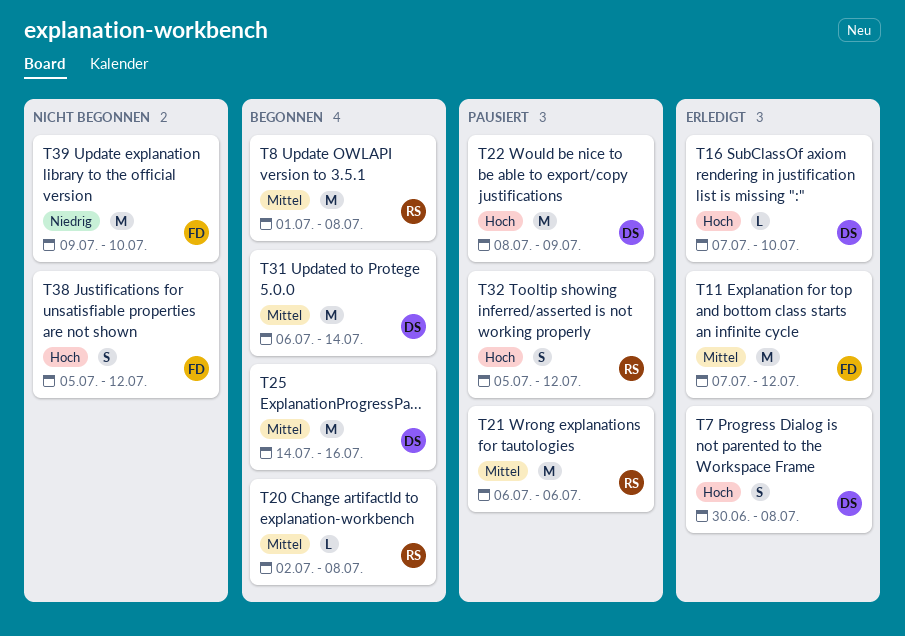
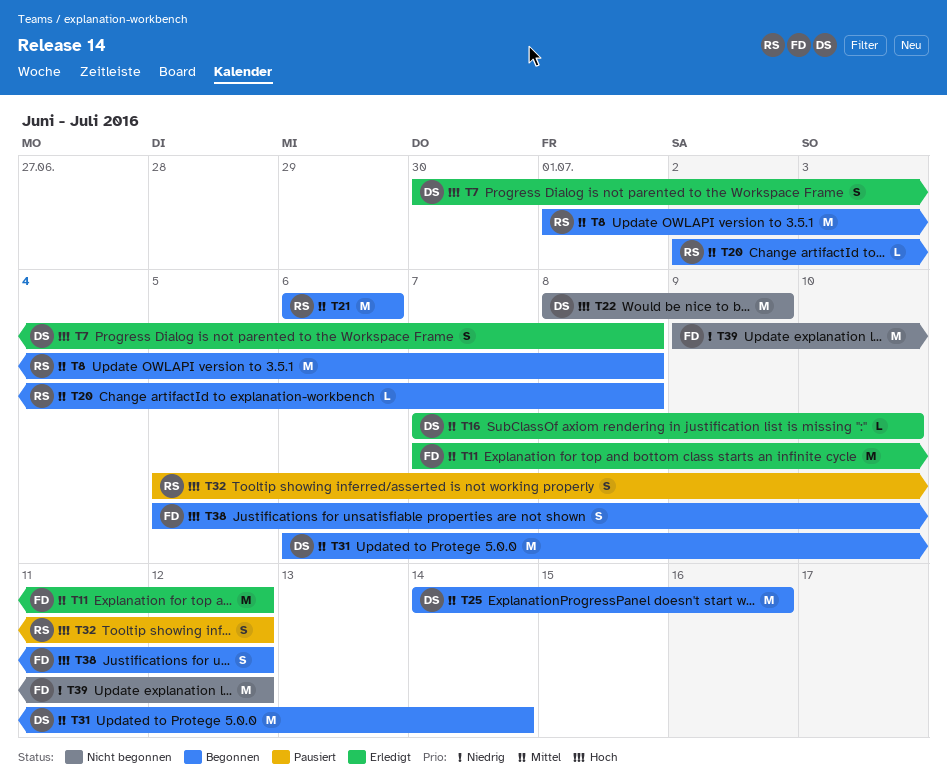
T16, priority: Hoch -> Mittel
T21, status: Pausiert -> Begonnen
T22, status: Pausiert -> Nicht begonnen
T38, status: Nicht begonnen -> Begonnen
T39, due: Jul 10 -> Jul 12

